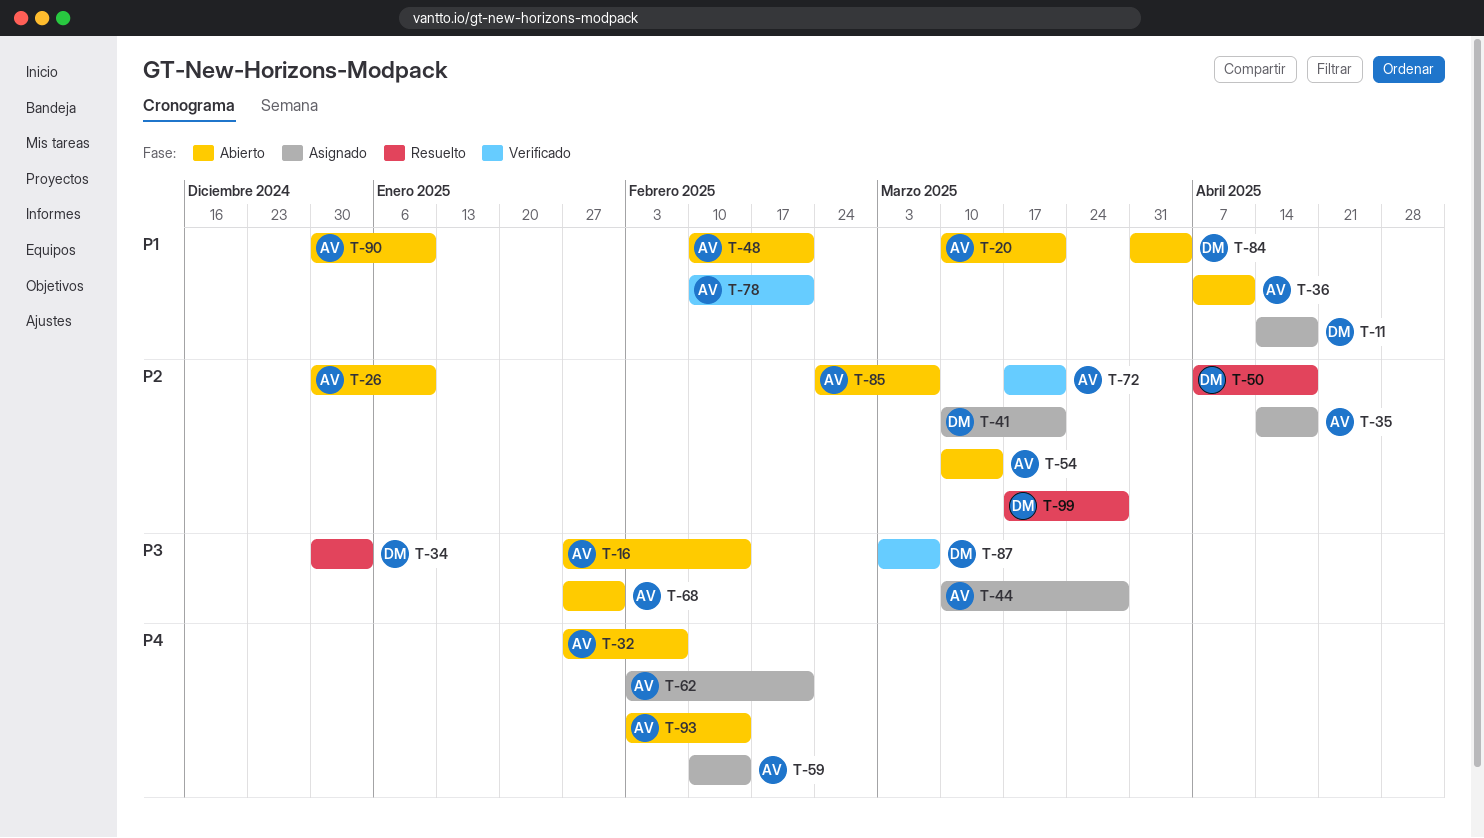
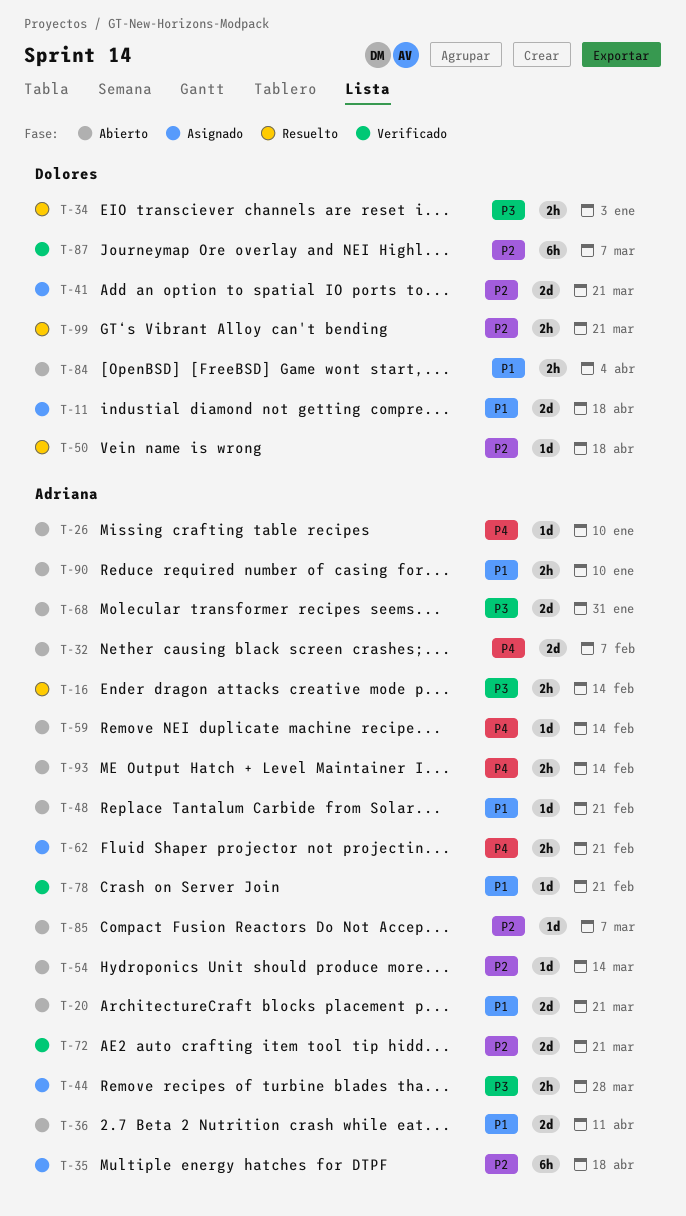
T-16, status: Abierto -> Resuelto
T-26, priority: P2 -> P4
T-59, status: Asignado -> Abierto
T-87, priority: P3 -> P2
T-99, due: Mar 28 -> Mar 21

